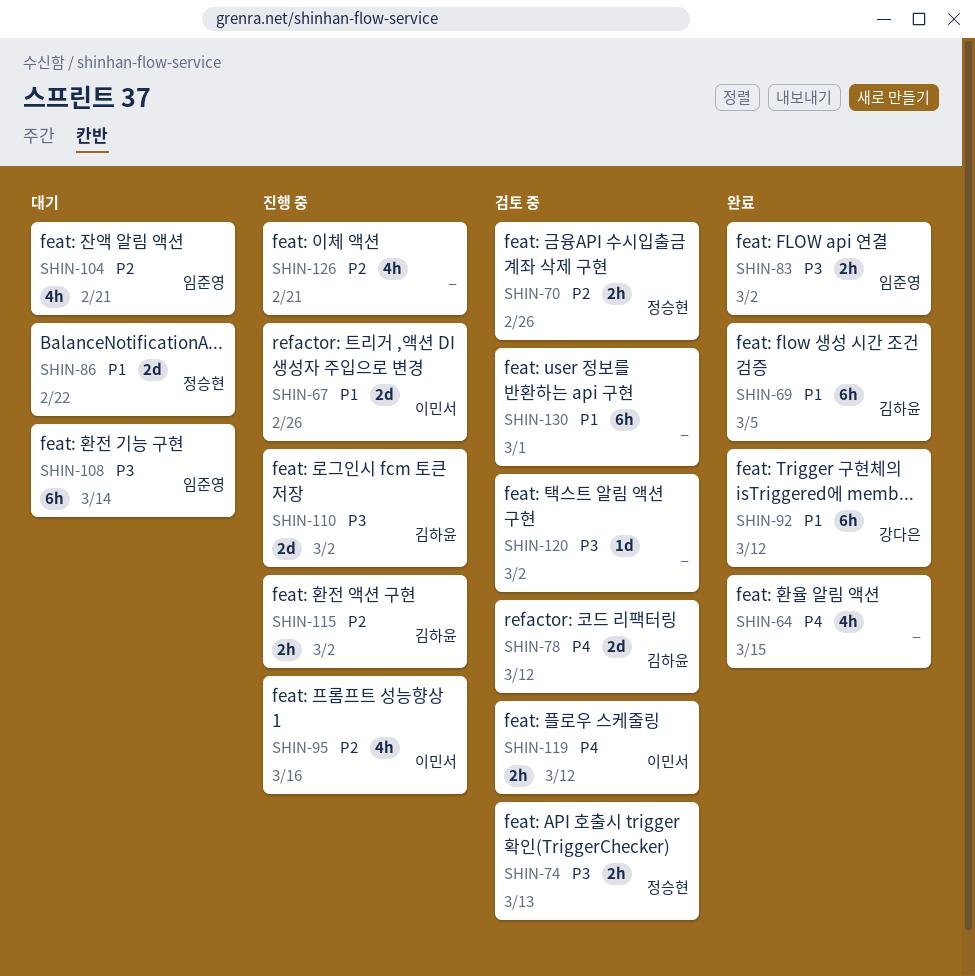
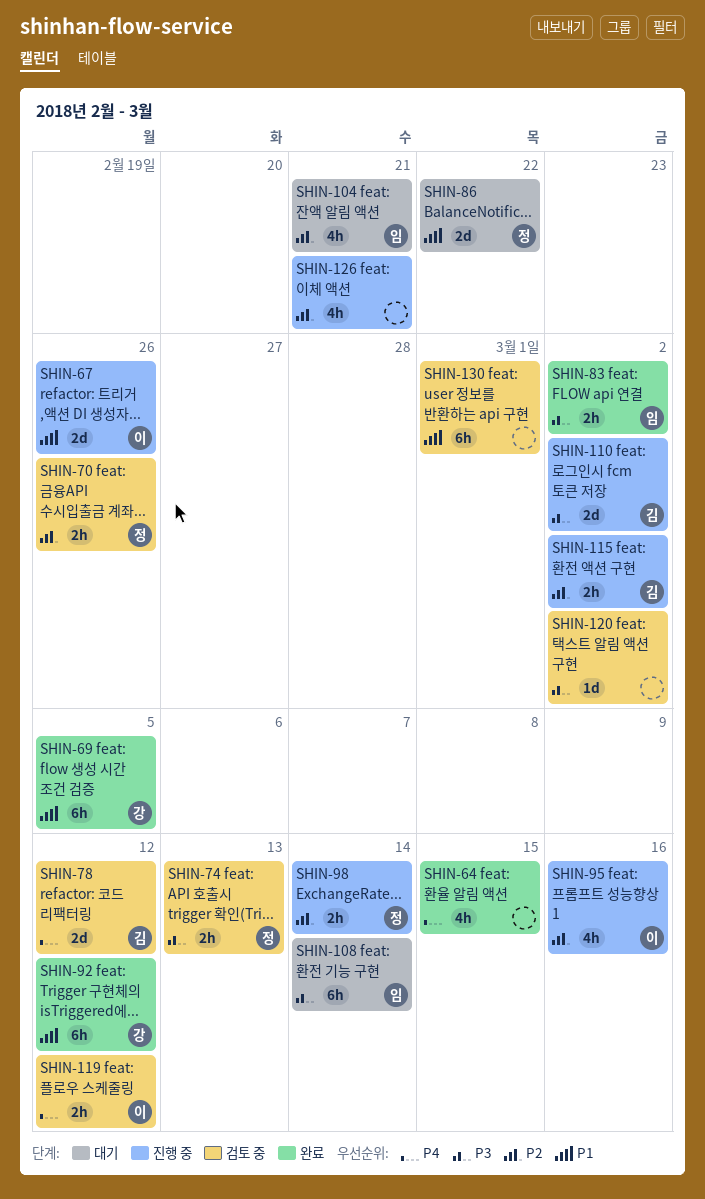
SHIN-69, owner: 김하윤 -> 강다은
SHIN-98: none -> present

